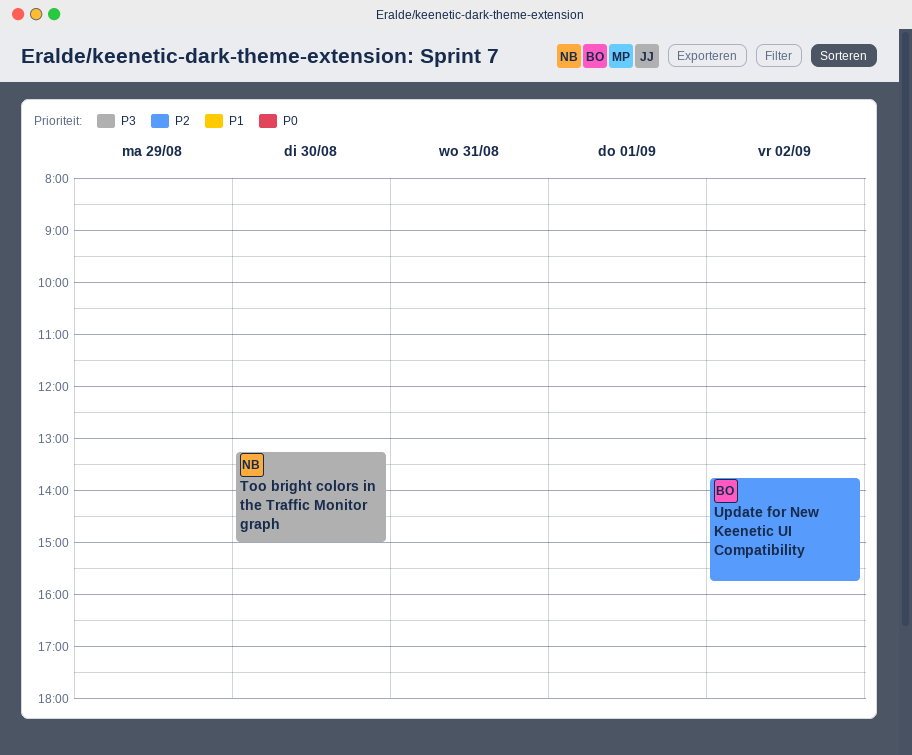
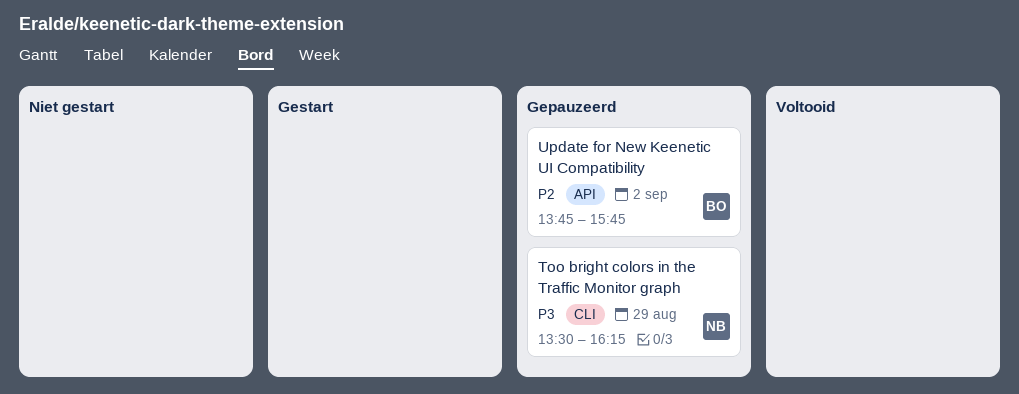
Too bright colors in the Traffic Monitor graph, day: Aug 30 -> Aug 29
Too bright colors in the Traffic Monitor graph, begins: 13:15 -> 13:30
Too bright colors in the Traffic Monitor graph, ends: 15:00 -> 16:15

